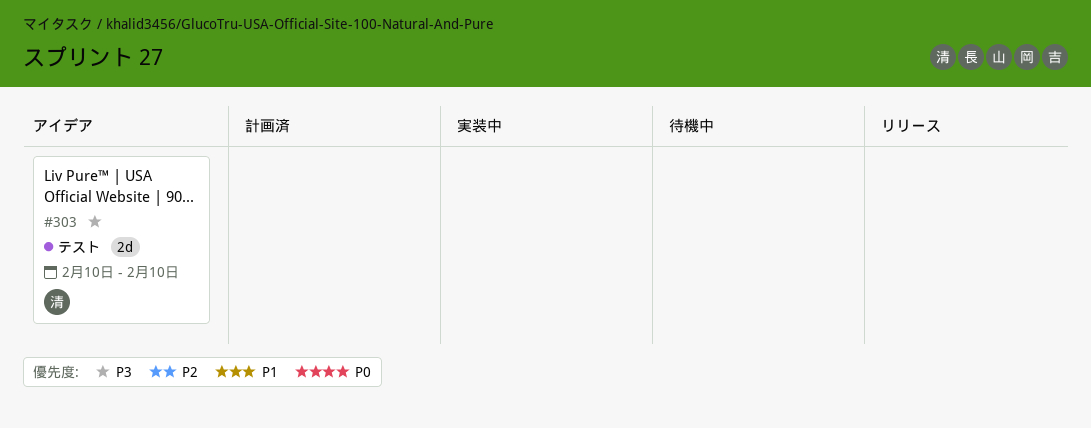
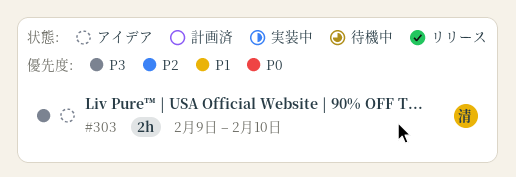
#303, estimate: 2d -> 2h
#303, start: Feb 10 -> Feb 9

